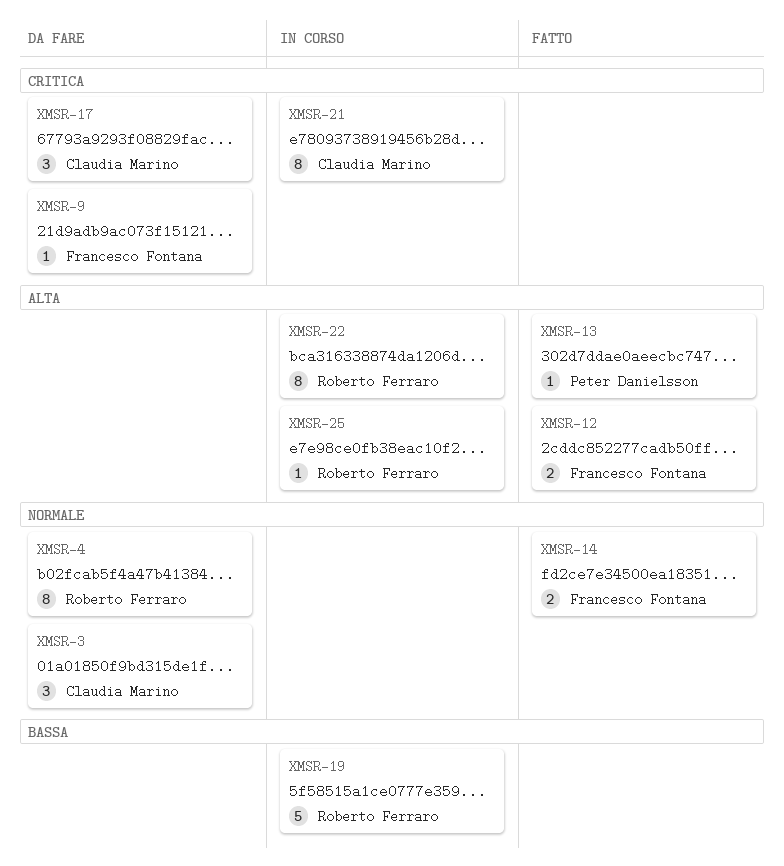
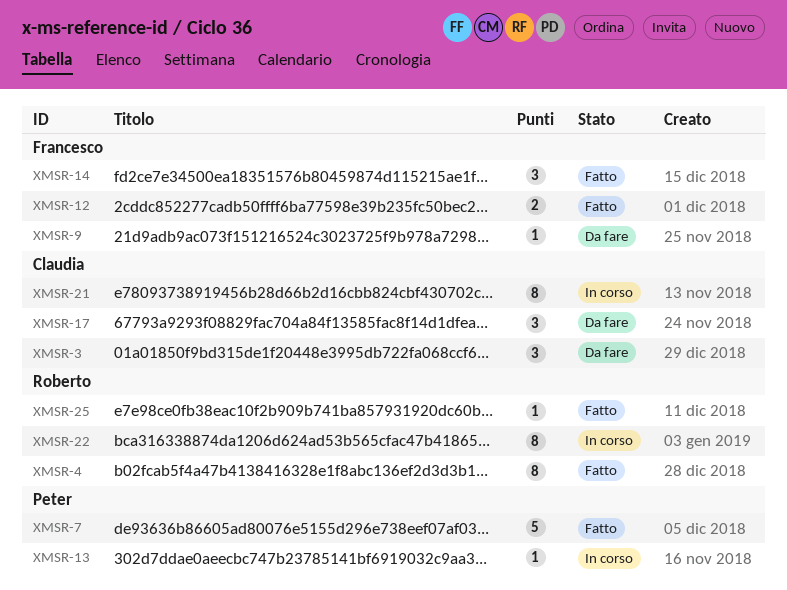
XMSR-4, status: Da fare -> Fatto
XMSR-7: none -> present
XMSR-13, status: Fatto -> In corso
XMSR-14, estimate: 2 -> 3
XMSR-19: present -> none
XMSR-25, status: In corso -> Fatto

